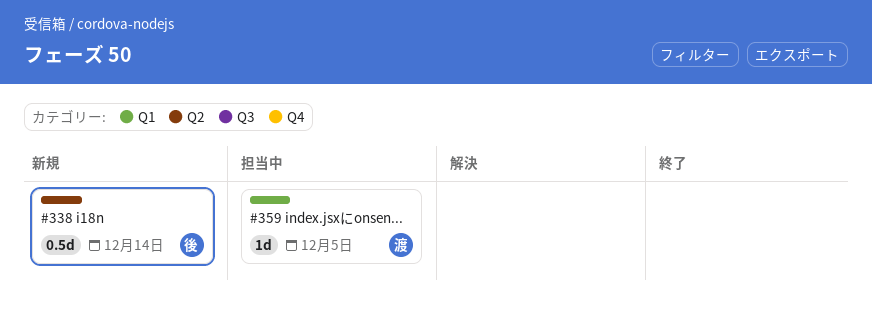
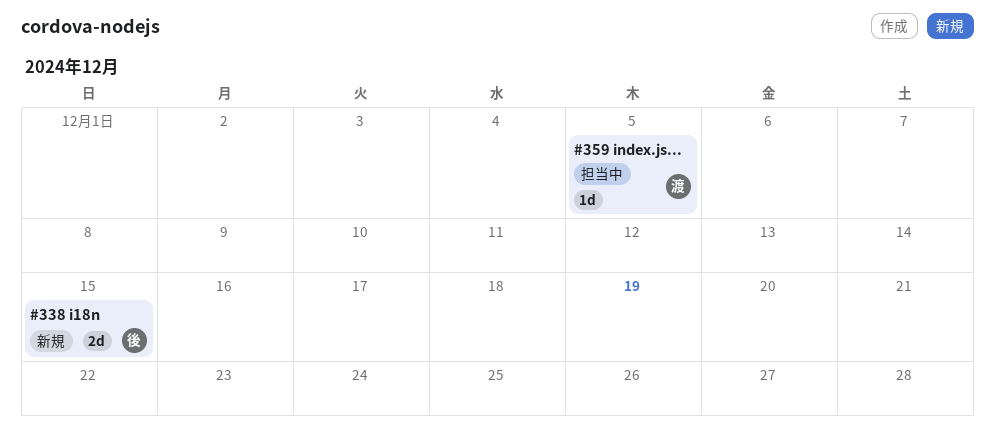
#338, estimate: 0.5d -> 2d
#338, due: Dec 14 -> Dec 15

